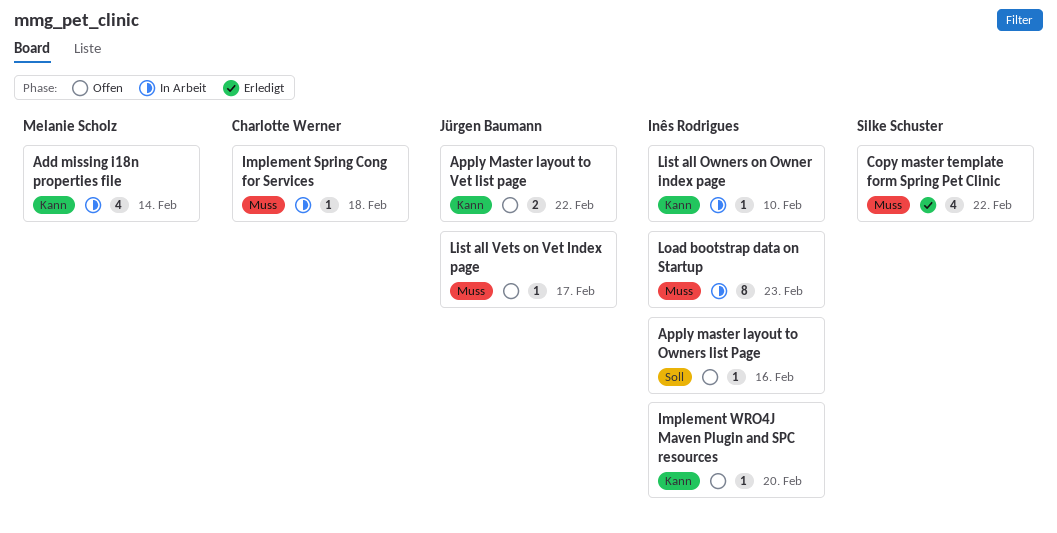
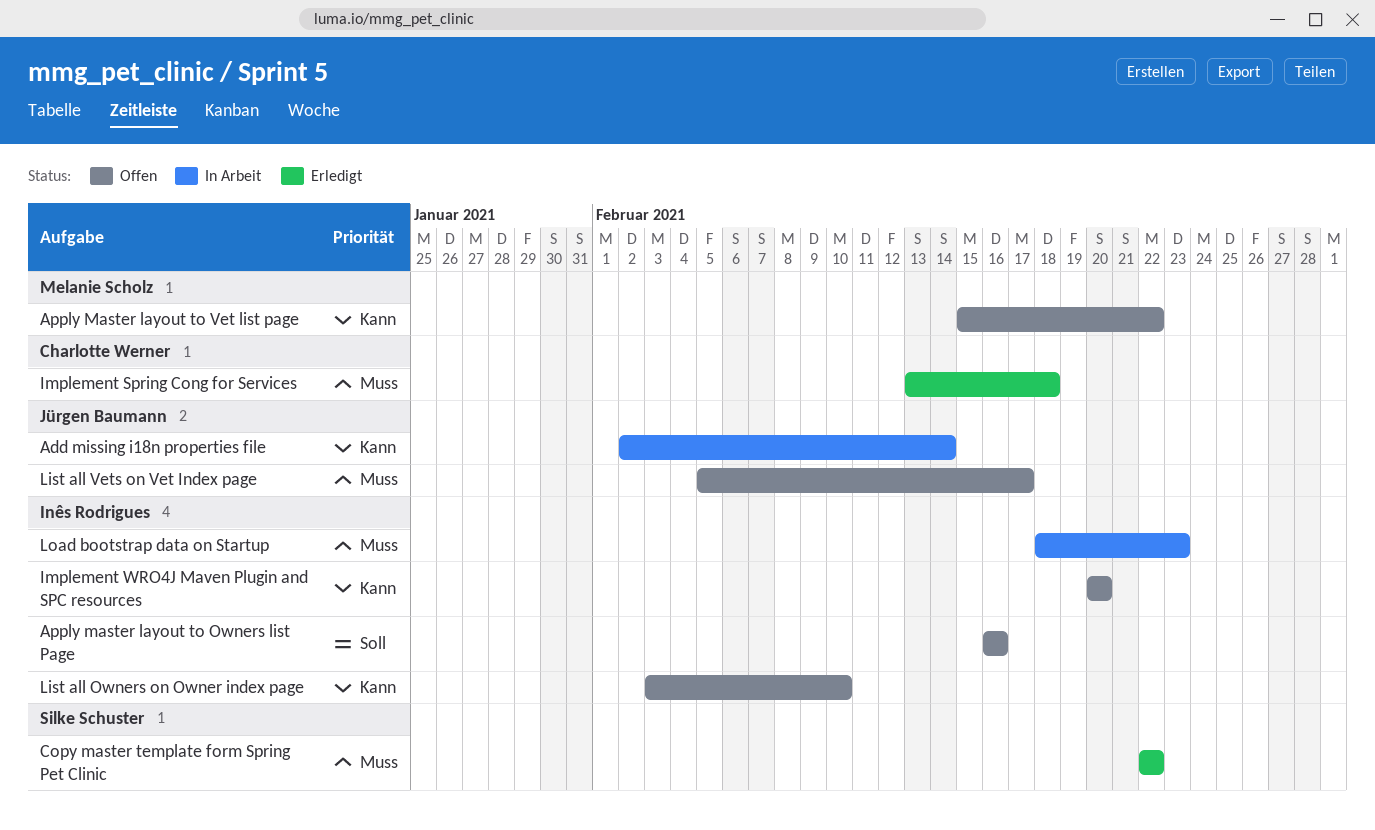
Add missing i18n properties file, owner: Melanie Scholz -> Jürgen Baumann
Apply Master layout to Vet list page, owner: Jürgen Baumann -> Melanie Scholz
Implement Spring Cong for Services, status: In Arbeit -> Erledigt
List all Owners on Owner index page, status: In Arbeit -> Offen

